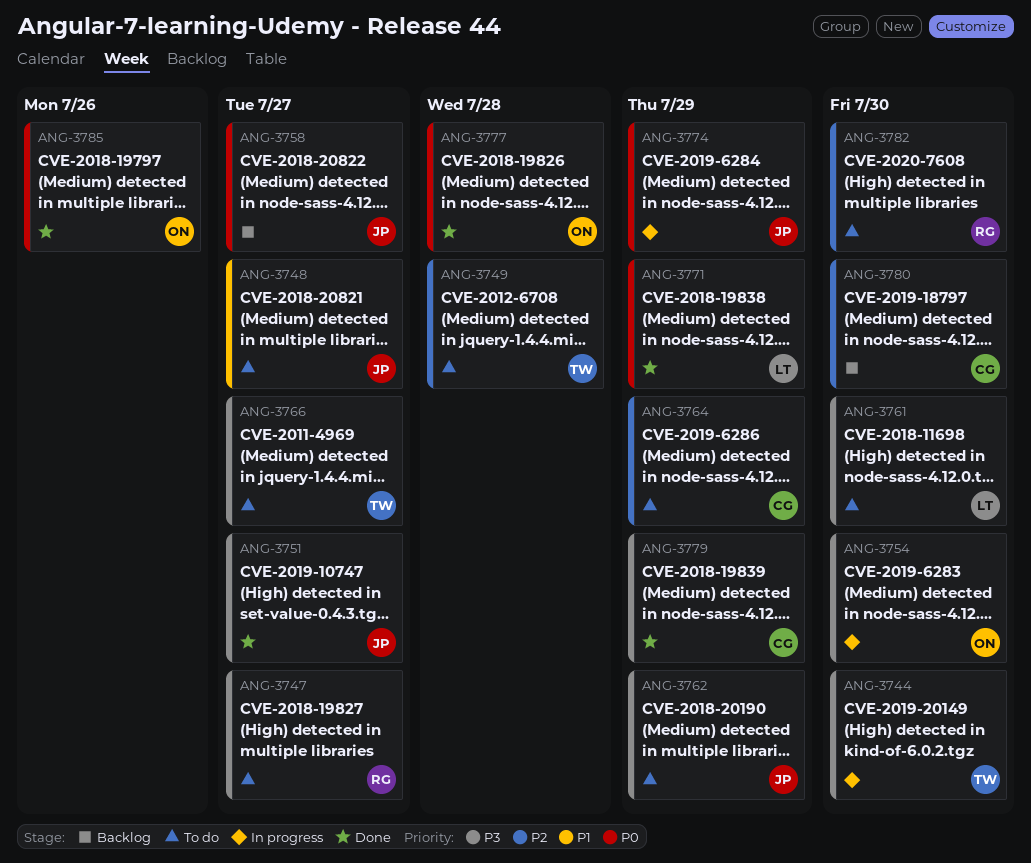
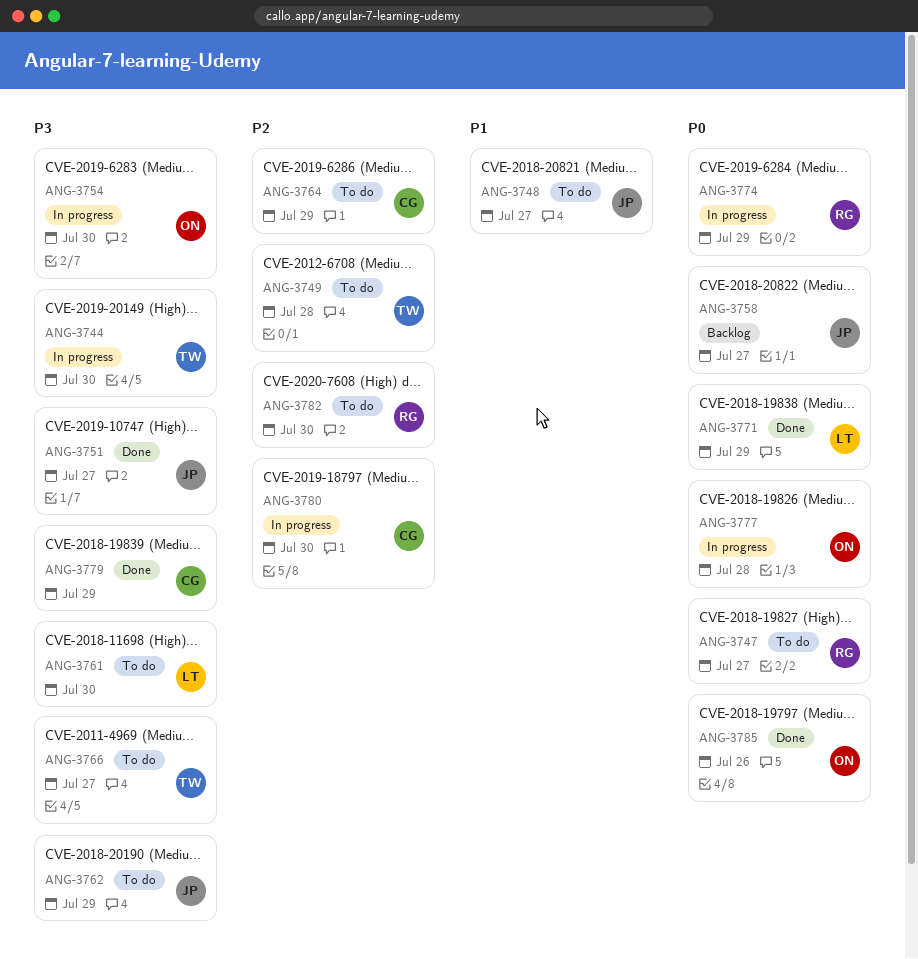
ANG-3747, priority: P3 -> P0
ANG-3774, owner: JP -> RG
ANG-3777, status: Done -> In progress
ANG-3780, status: Backlog -> In progress

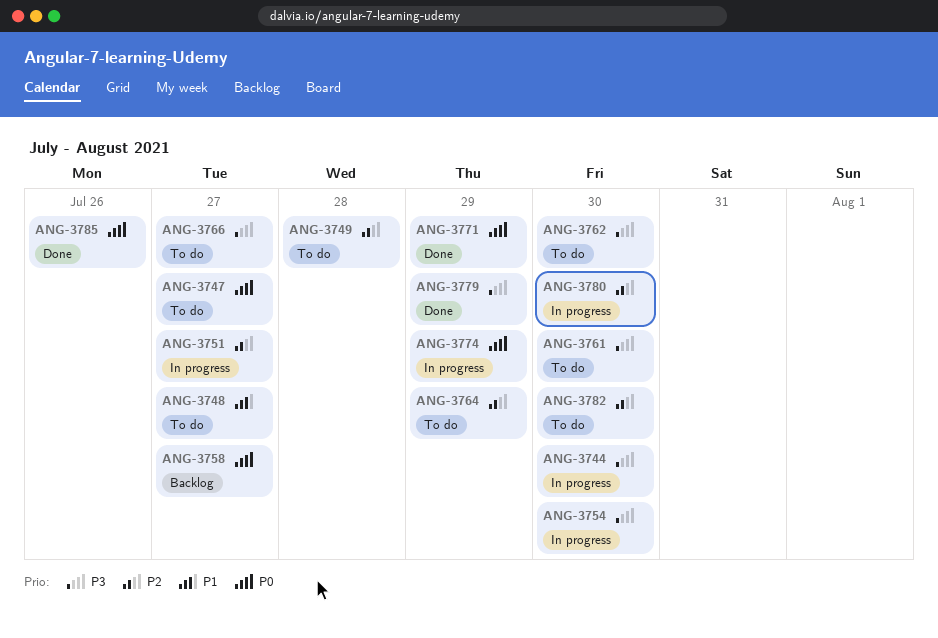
ANG-3751, status: Done -> In progress
ANG-3751, priority: P3 -> P2
ANG-3762, due: Jul 29 -> Jul 30
ANG-3777: present -> none

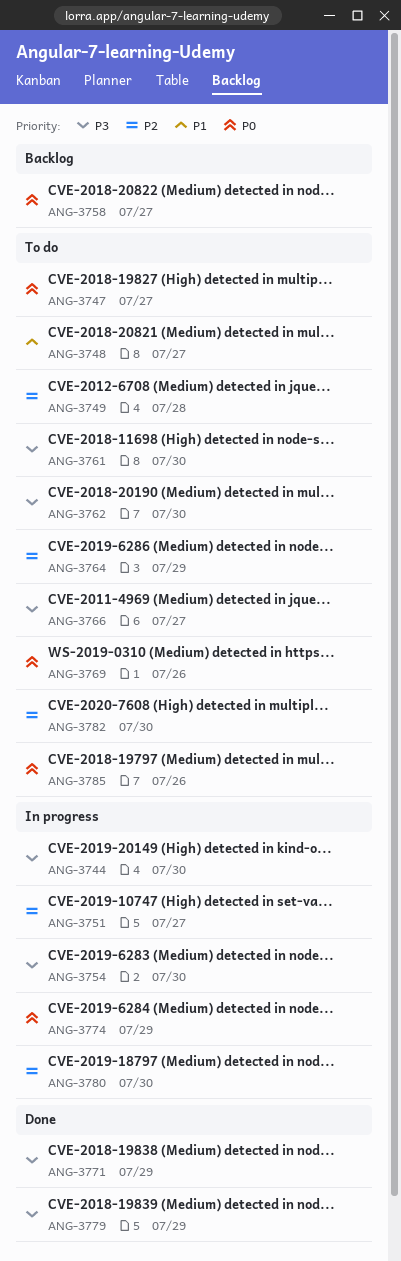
ANG-3769: none -> present
ANG-3771, priority: P0 -> P3
ANG-3785, status: Done -> To do

